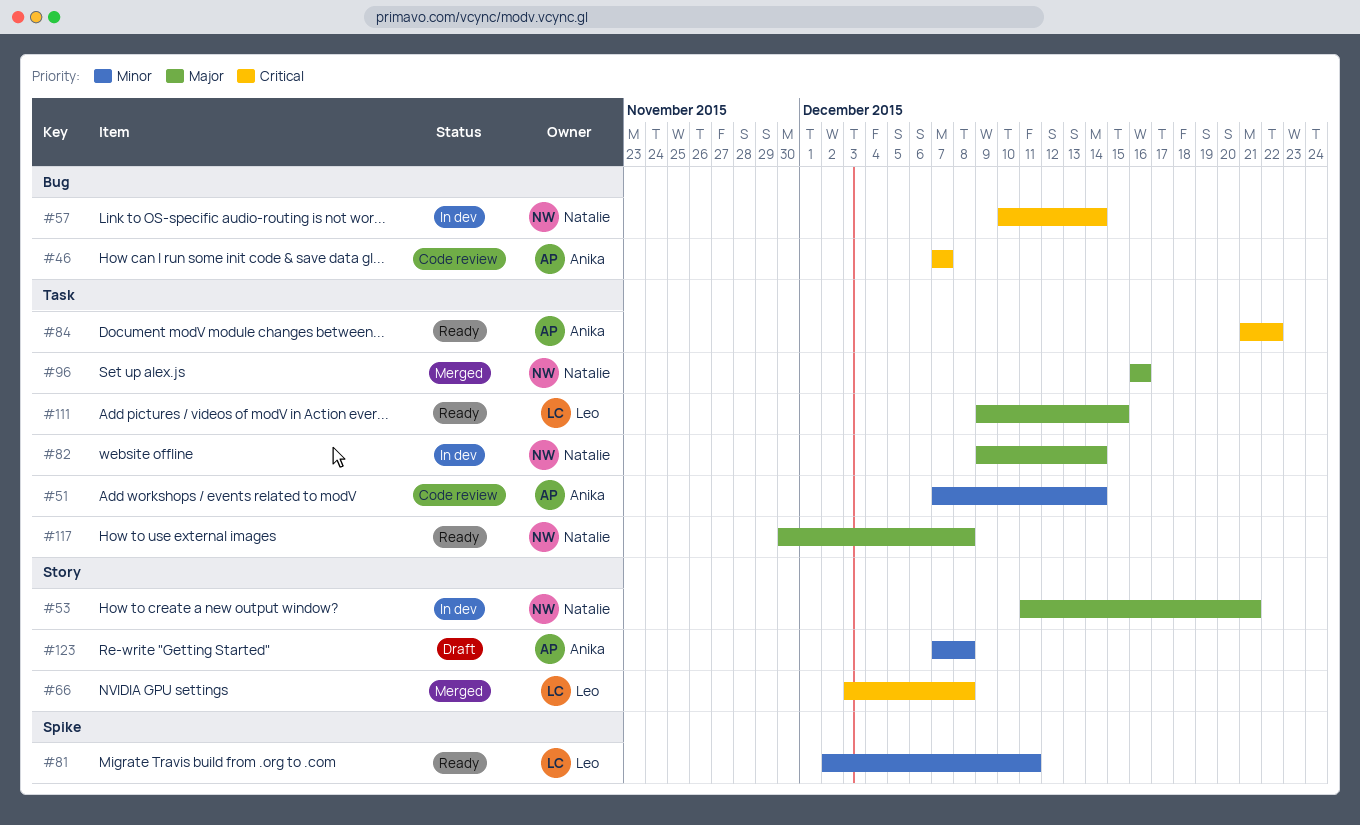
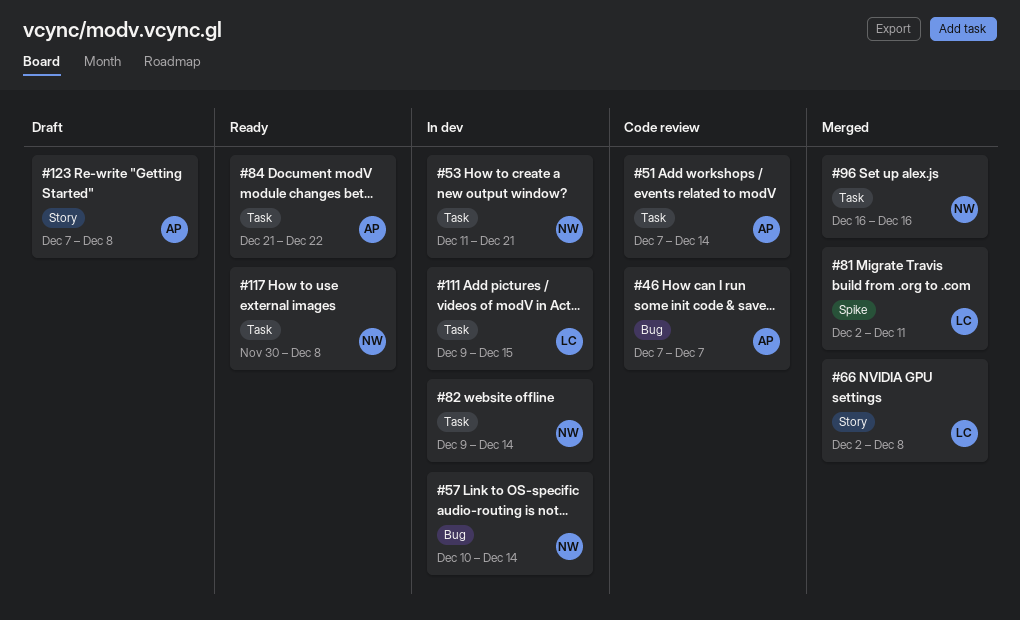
#53, label: Story -> Task
#66, start: Dec 3 -> Dec 2
#81, status: Ready -> Merged
#111, status: Ready -> In dev

